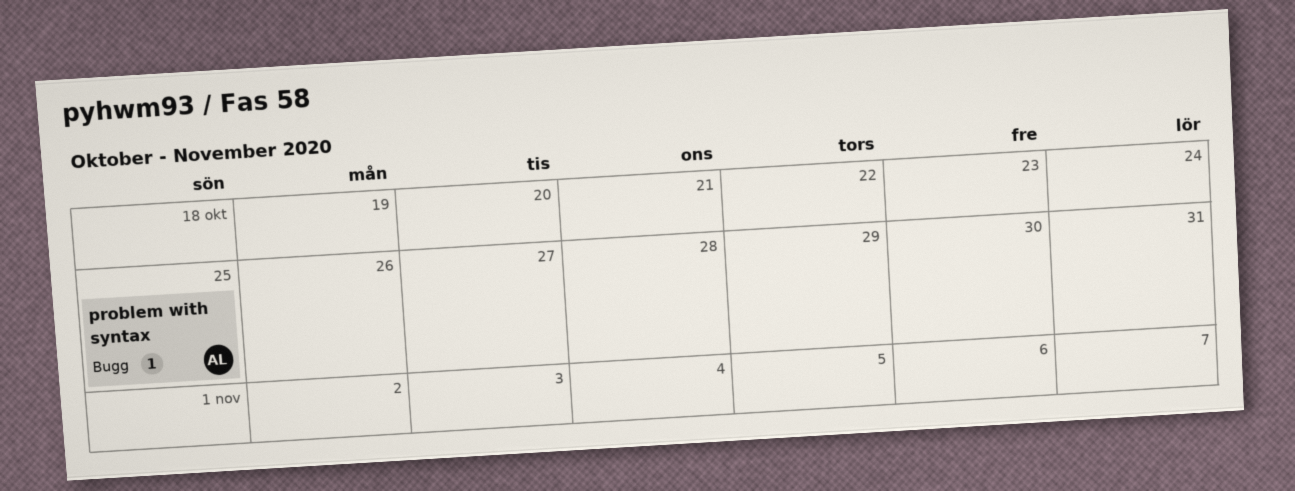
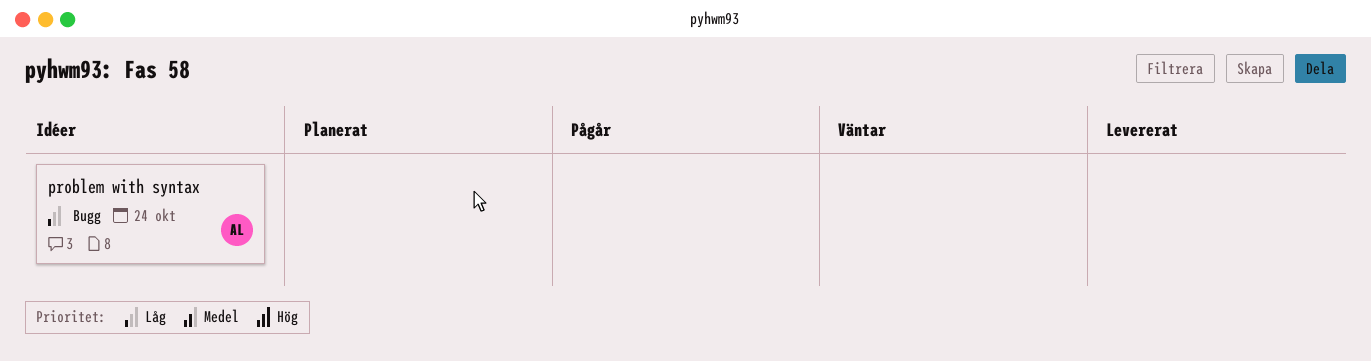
problem with syntax, due: Oct 25 -> Oct 24

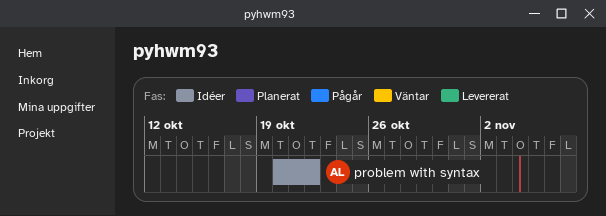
problem with syntax, due: Oct 24 -> Oct 22

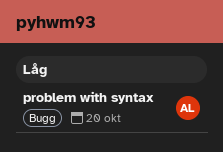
problem with syntax, due: Oct 22 -> Oct 20

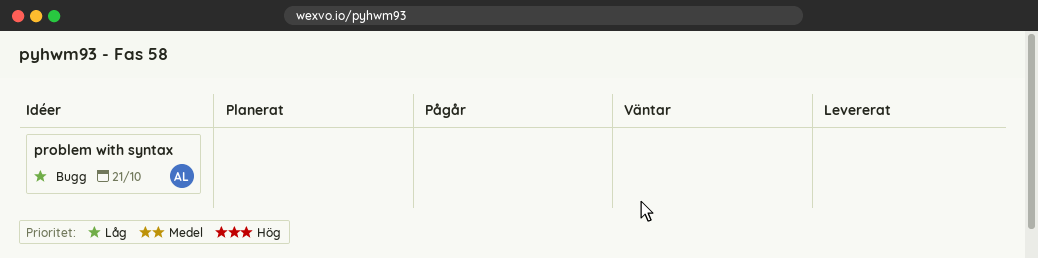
problem with syntax, due: Oct 20 -> Oct 21

